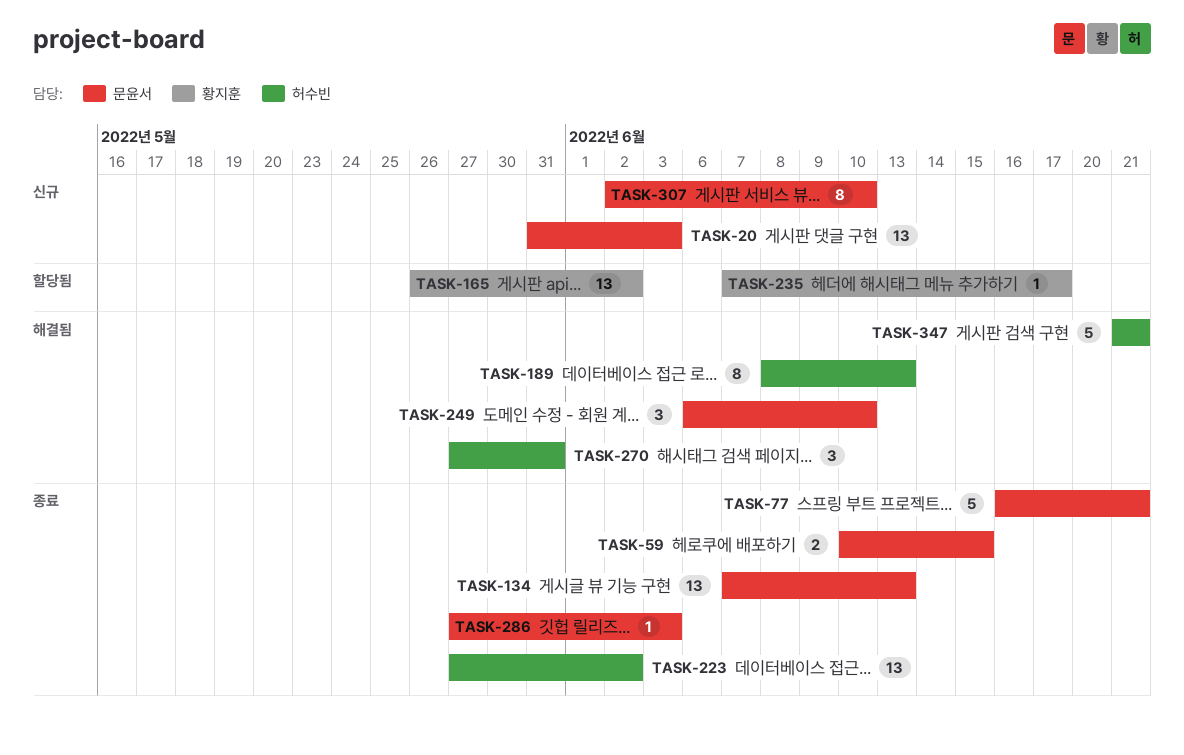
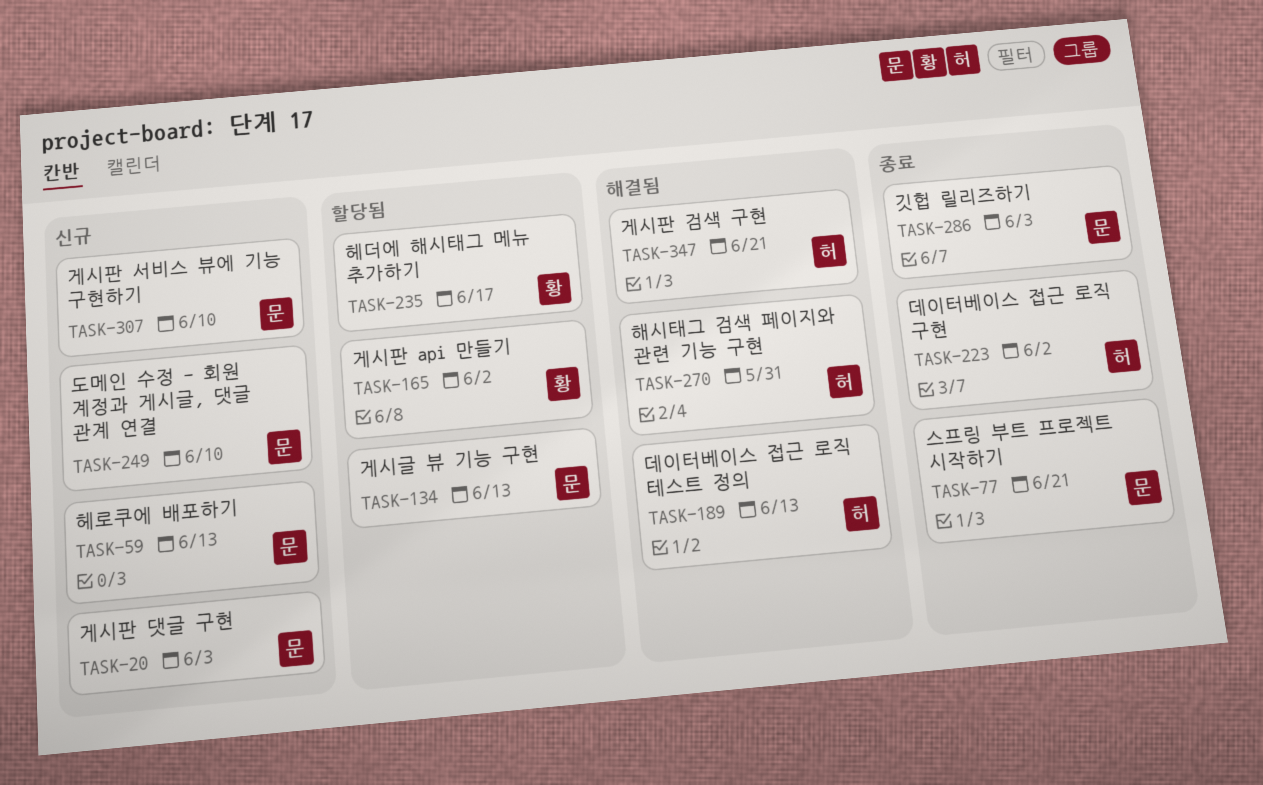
TASK-59, status: 종료 -> 신규
TASK-59, due: Jun 15 -> Jun 13
TASK-134, status: 종료 -> 할당됨
TASK-249, status: 해결됨 -> 신규

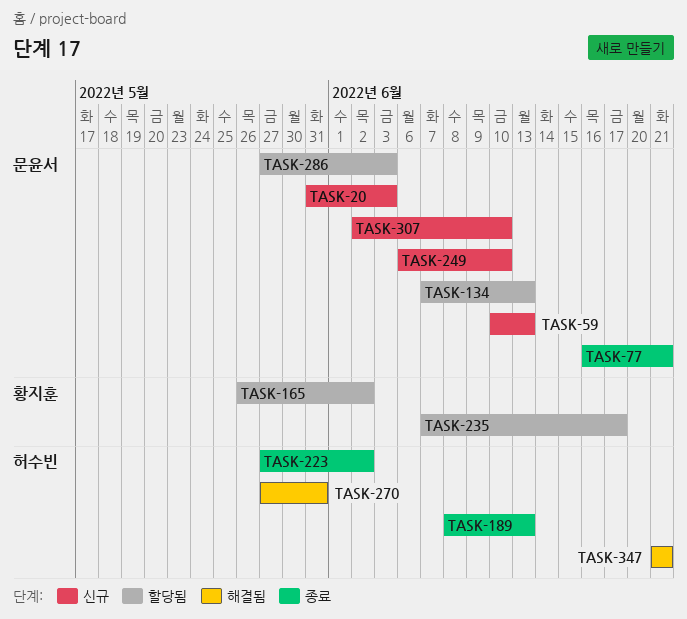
TASK-189, status: 해결됨 -> 종료
TASK-286, status: 종료 -> 할당됨

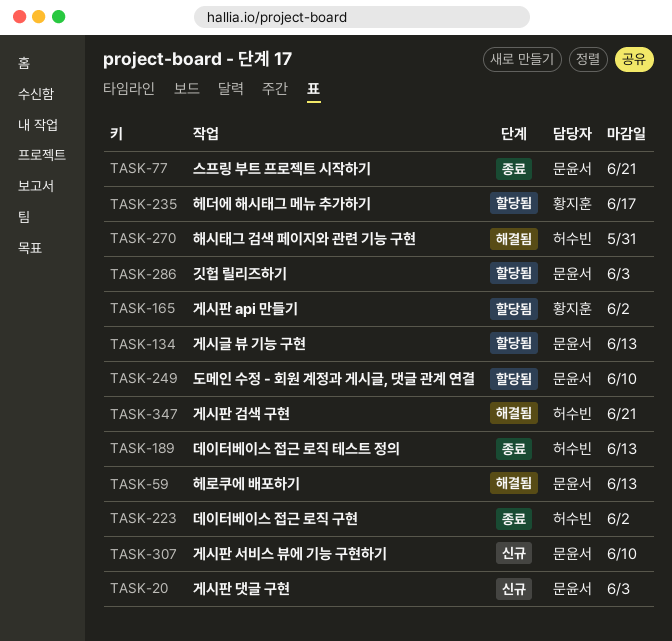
TASK-59, status: 신규 -> 해결됨
TASK-249, status: 신규 -> 할당됨

